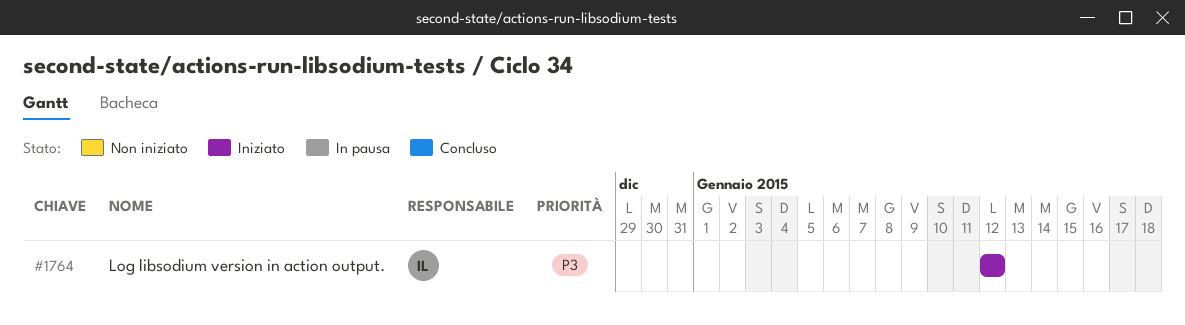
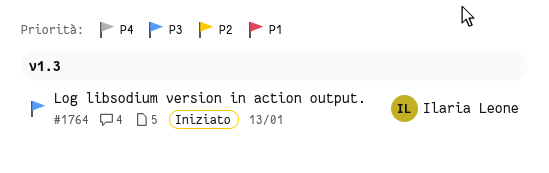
#1764, due: Jan 12 -> Jan 13

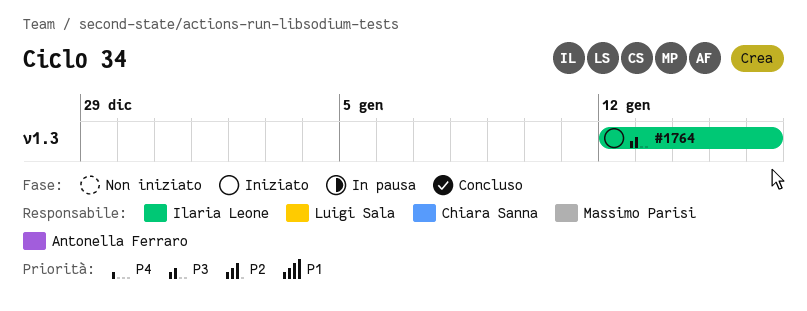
#1764, due: Jan 13 -> Jan 16

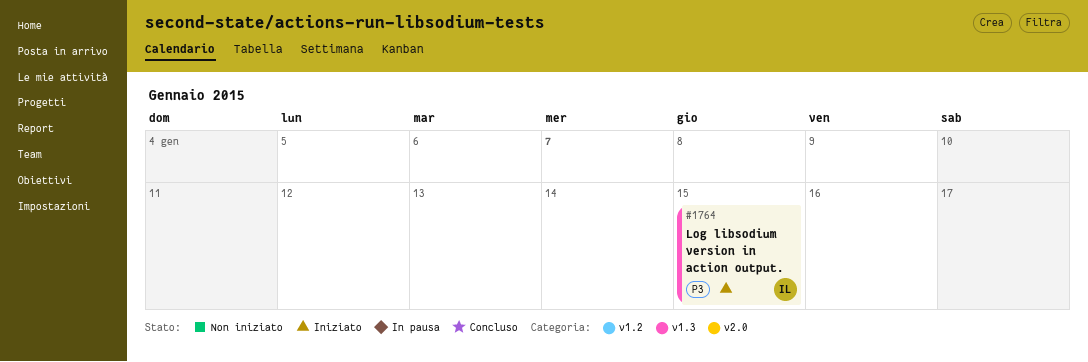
#1764, due: Jan 16 -> Jan 15

